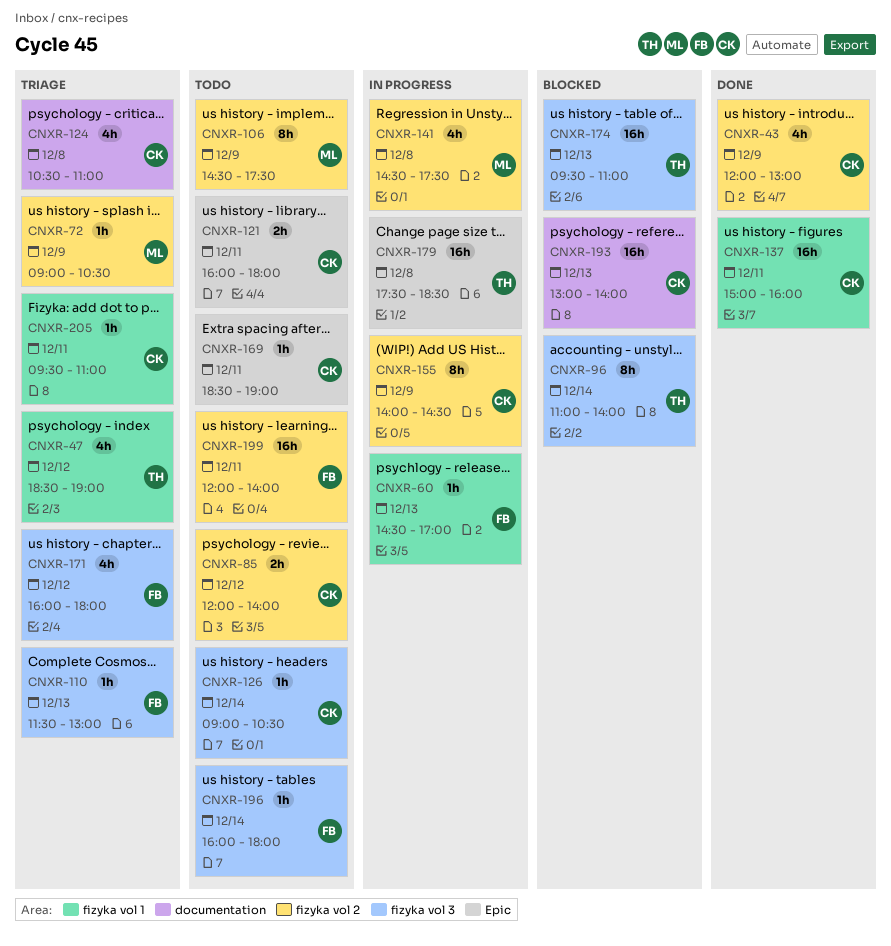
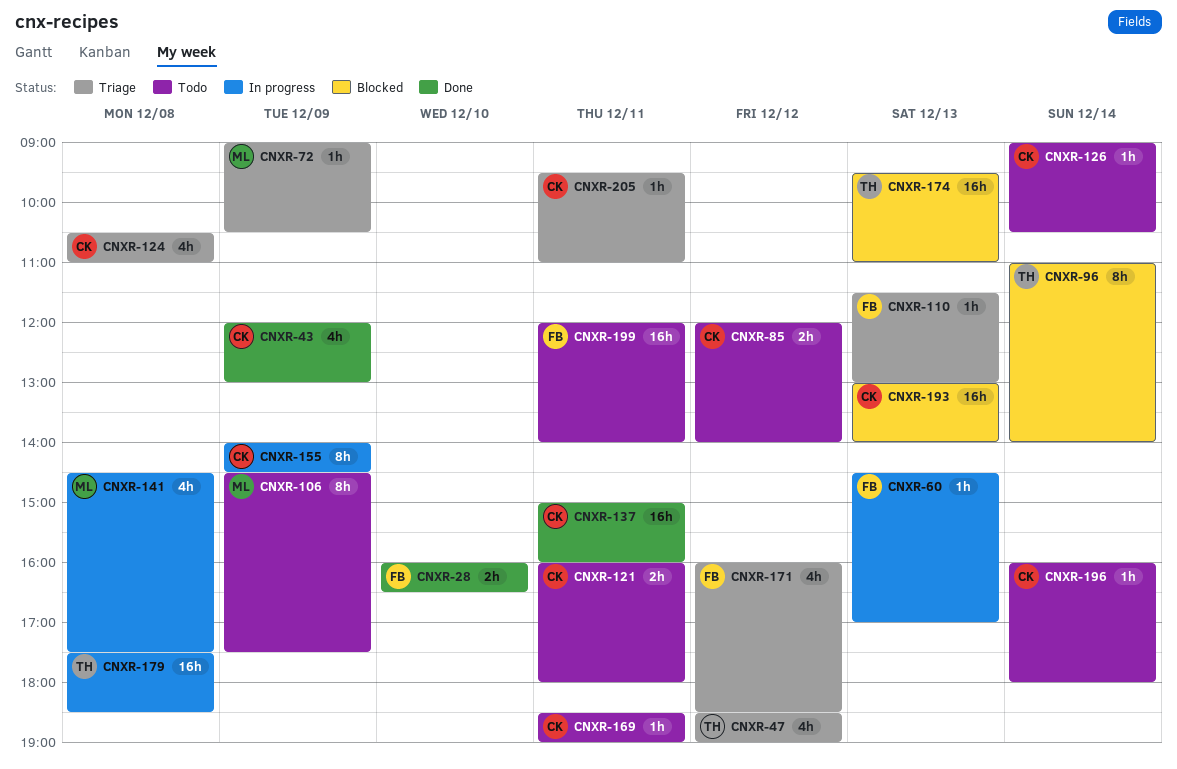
CNXR-28: none -> present
CNXR-171, ends: 18:00 -> 18:30
CNXR-196, owner: FB -> CK

